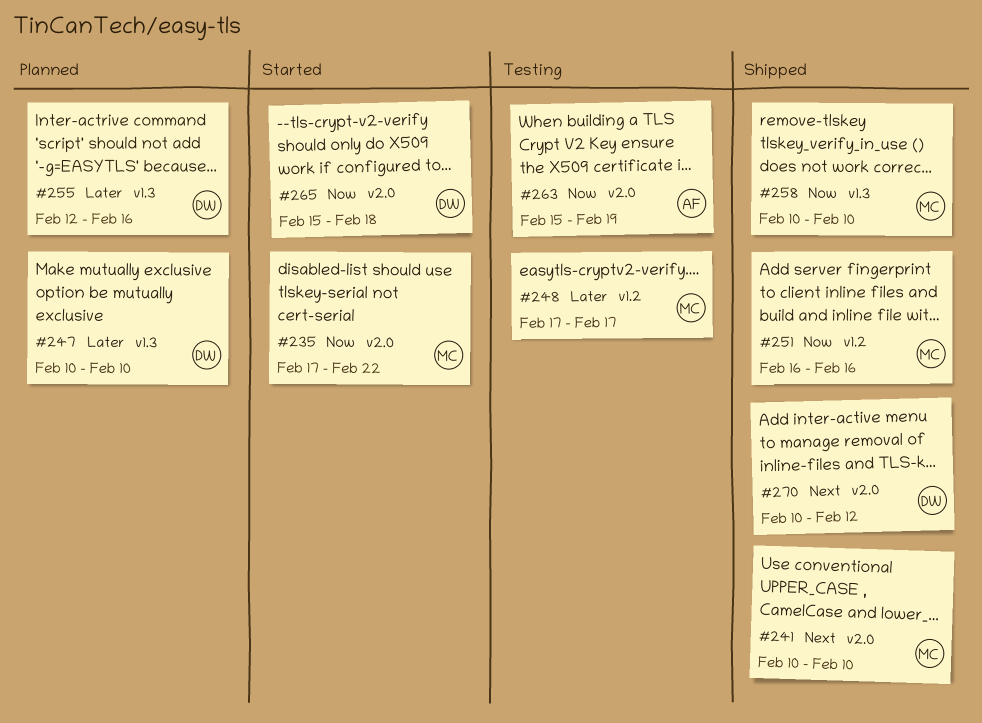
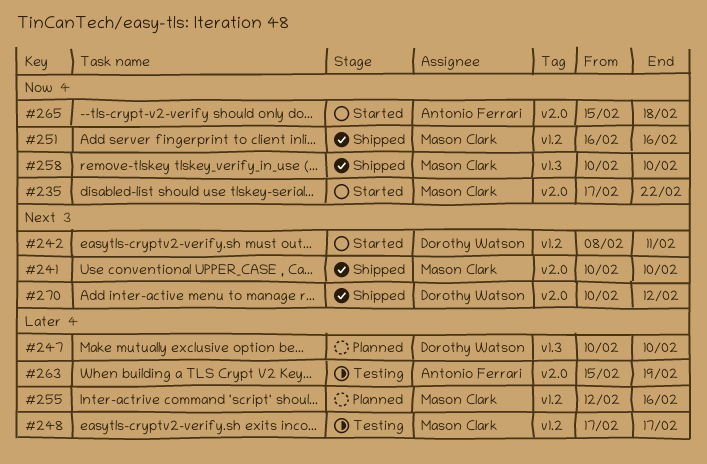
#242: none -> present
#255, owner: Dorothy Watson -> Mason Clark
#255, label: v1.3 -> v1.2
#263, priority: Now -> Later
#265, owner: Dorothy Watson -> Antonio Ferrari

